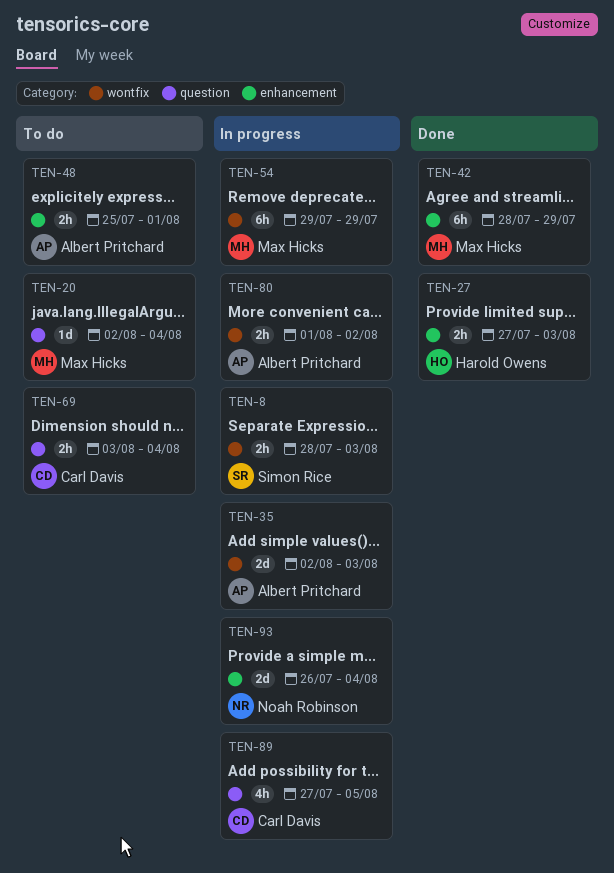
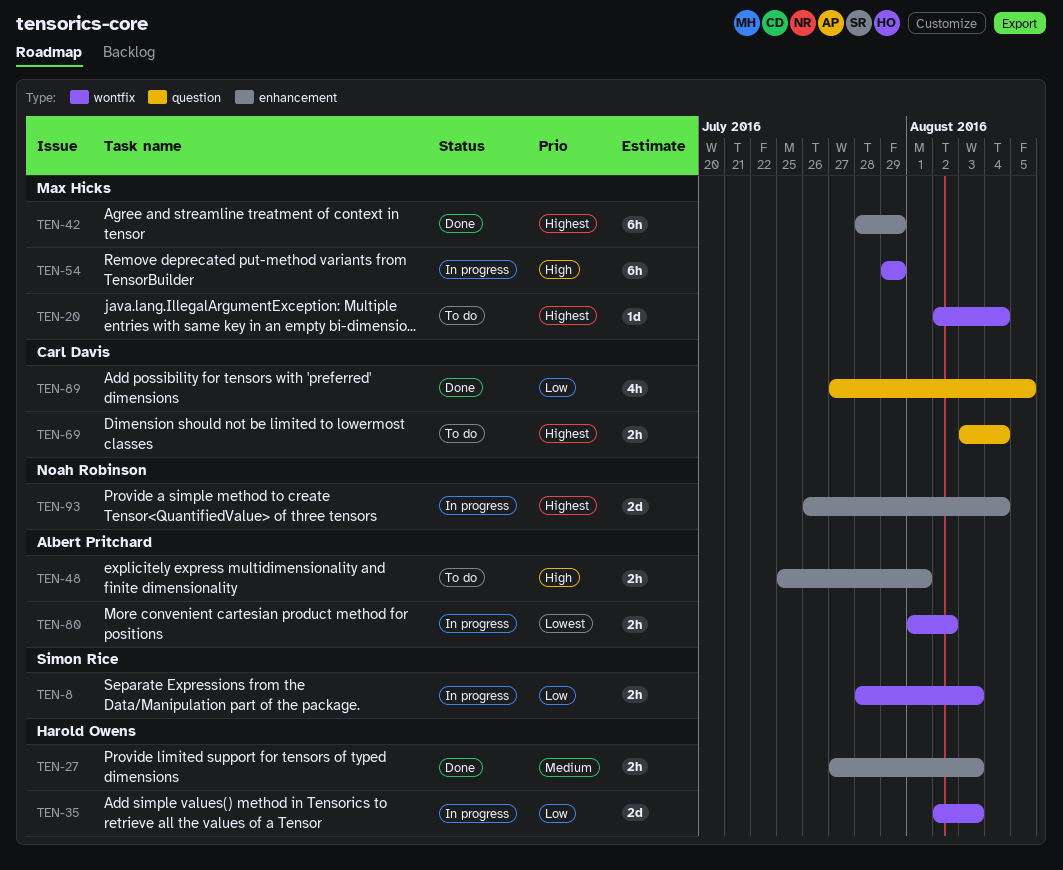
TEN-20, label: question -> wontfix
TEN-35, owner: Albert Pritchard -> Harold Owens
TEN-89, status: In progress -> Done

